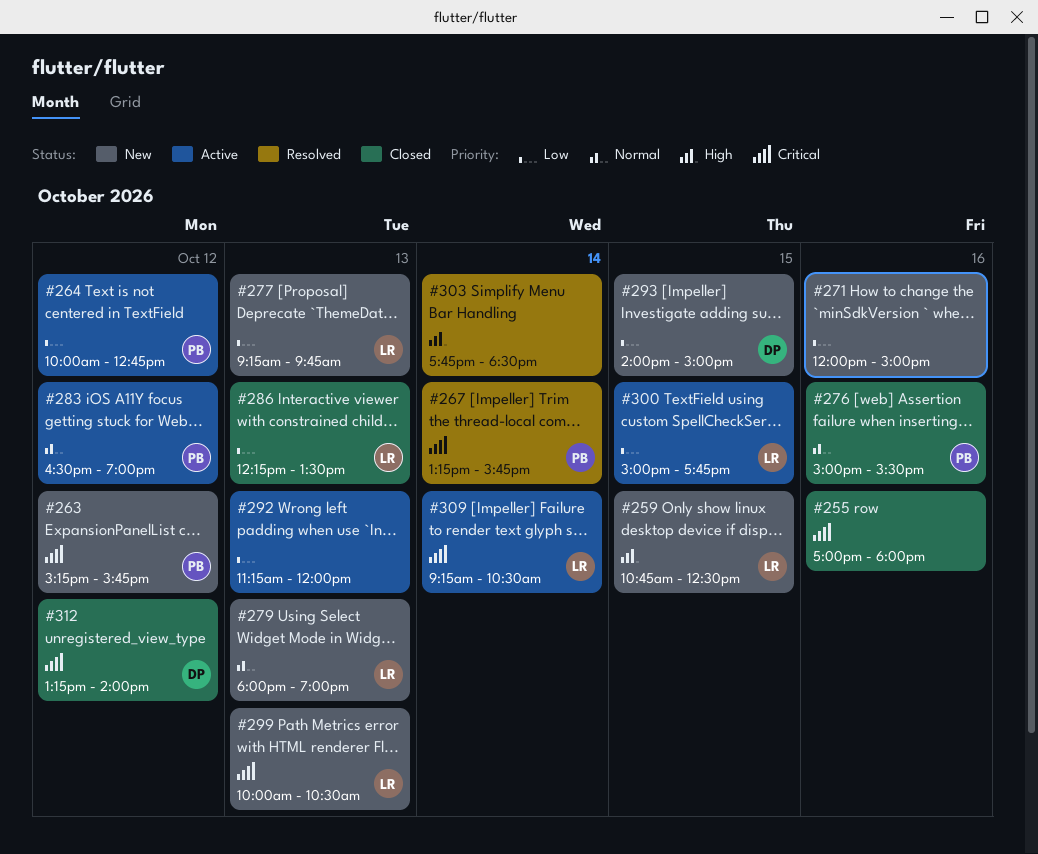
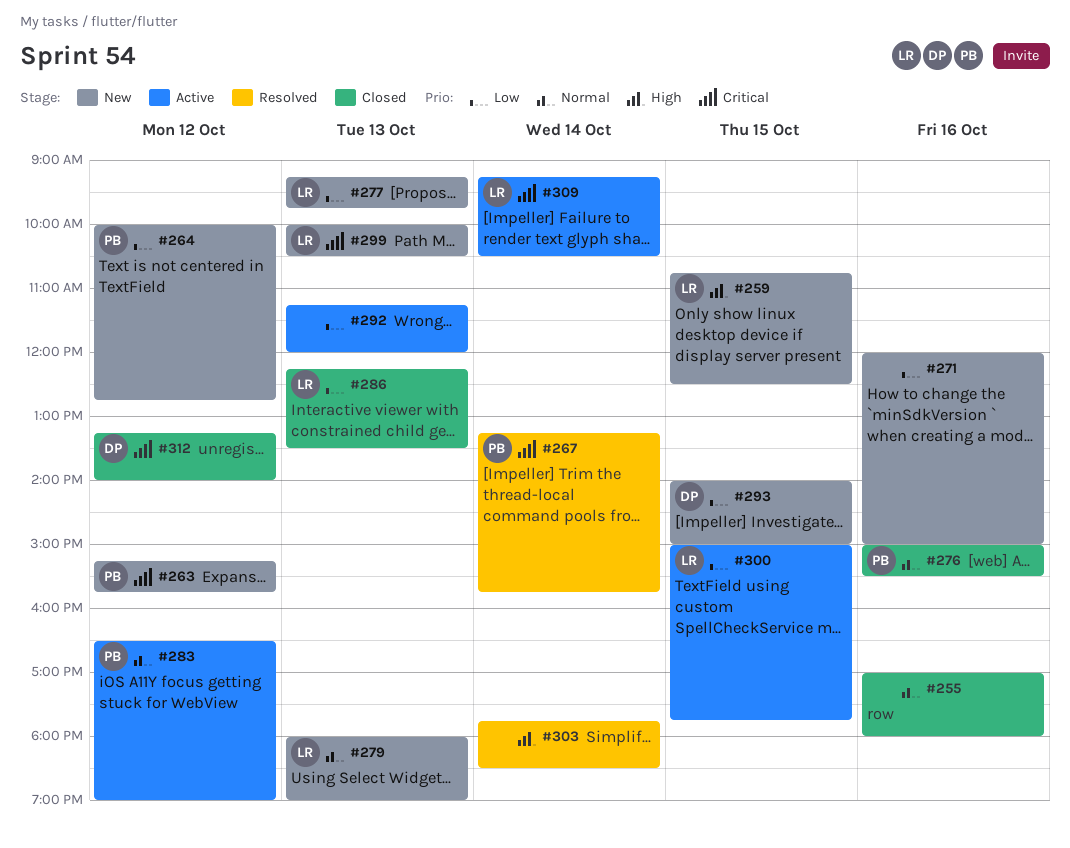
#255, priority: Critical -> Normal
#264, status: Active -> New

